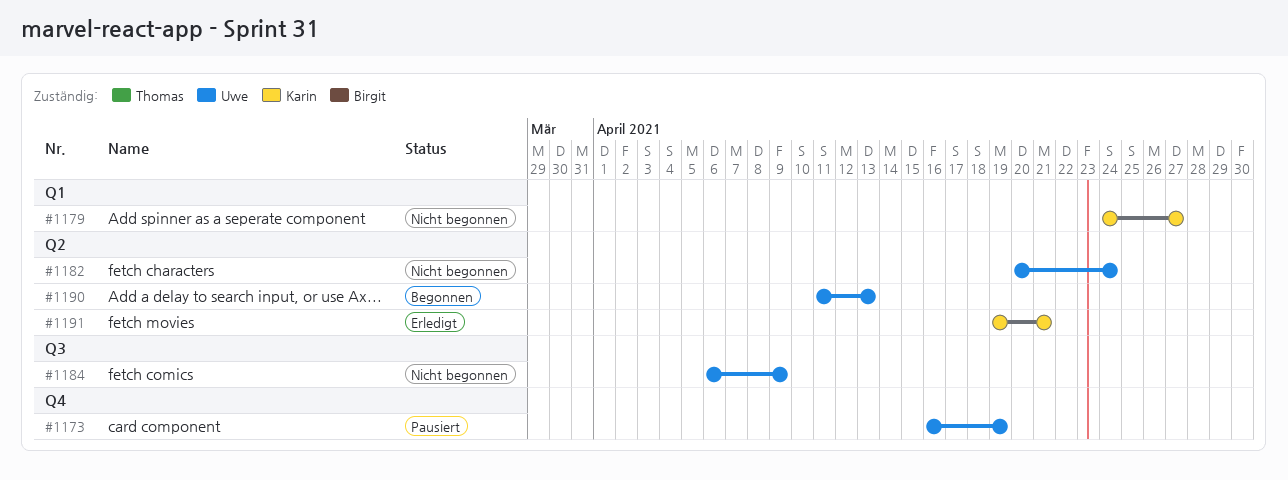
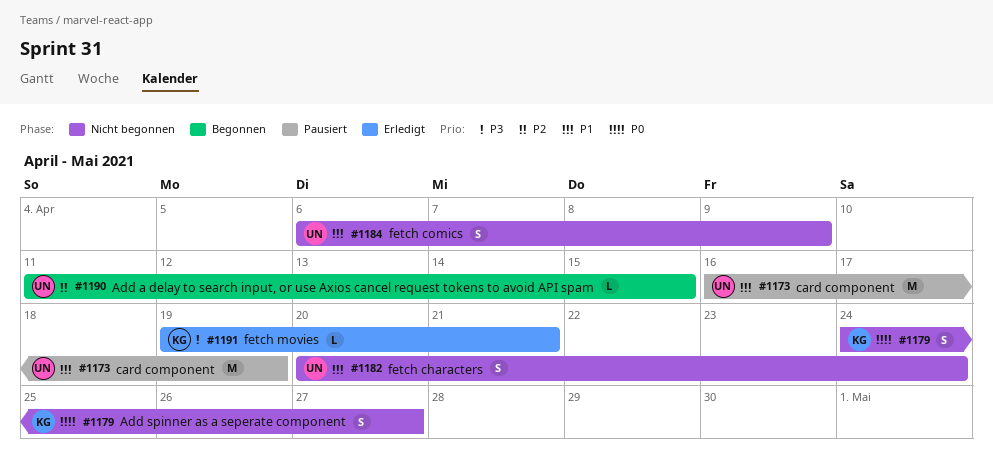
#1190, due: Apr 13 -> Apr 15

